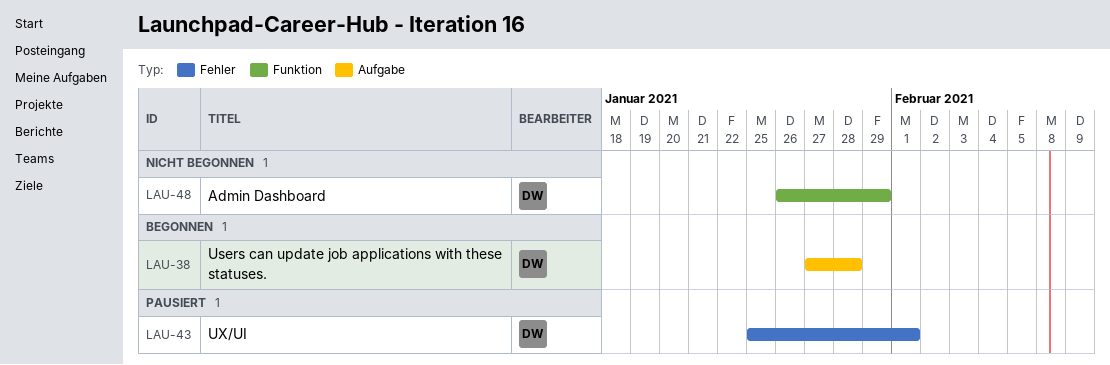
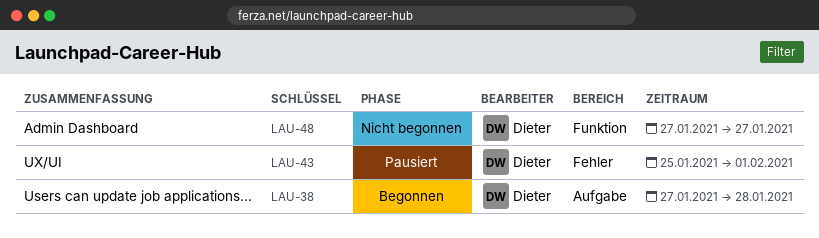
LAU-48, start: Jan 26 -> Jan 27
LAU-48, due: Jan 29 -> Jan 27

